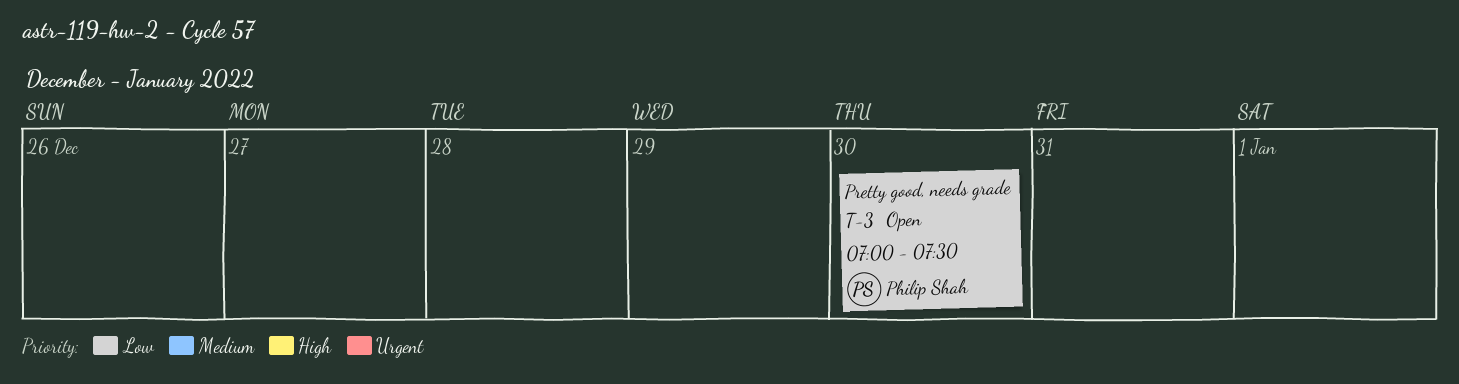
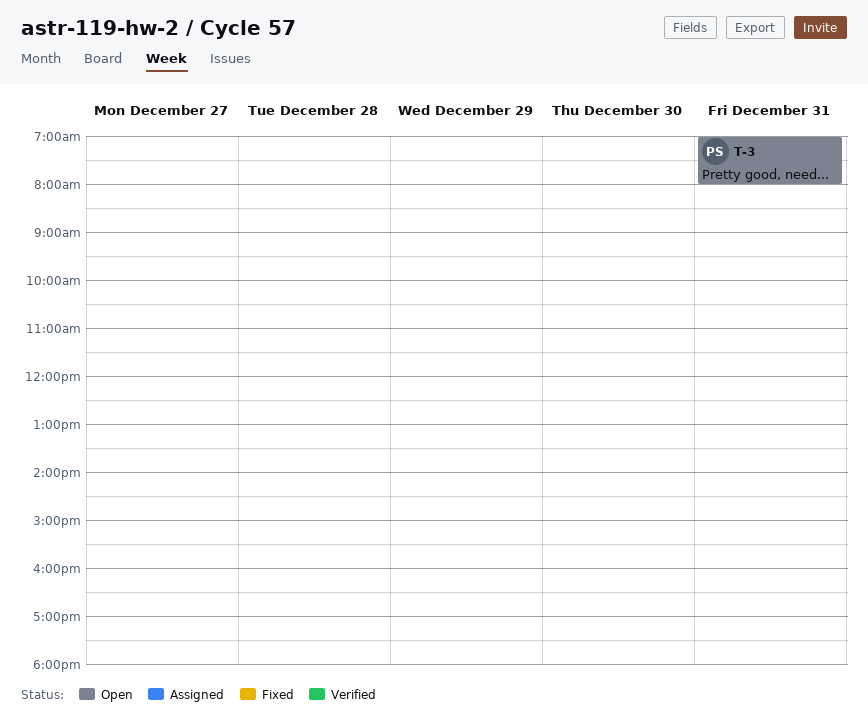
T-3, day: Dec 30 -> Dec 31
T-3, ends: 07:30 -> 08:00

